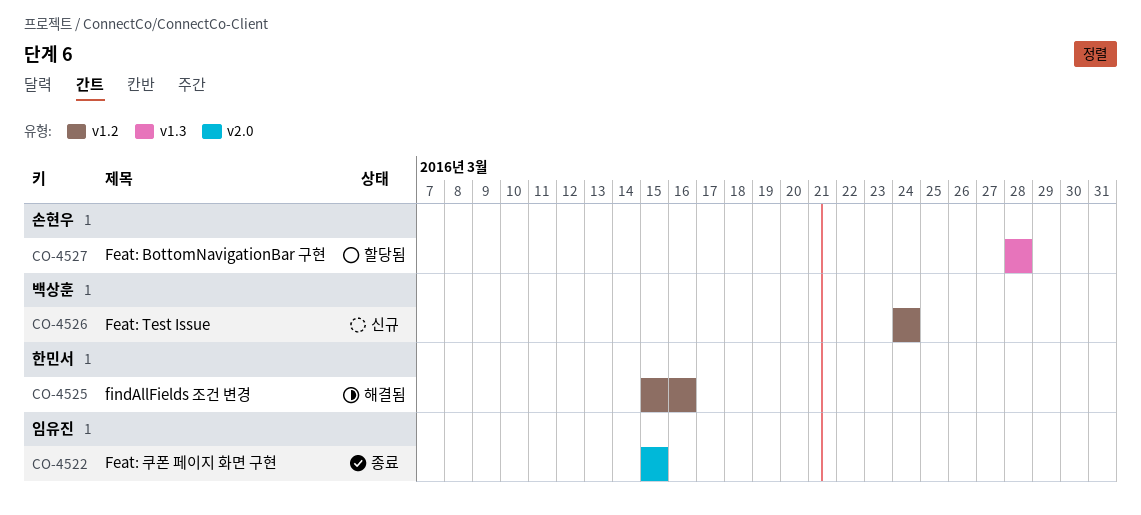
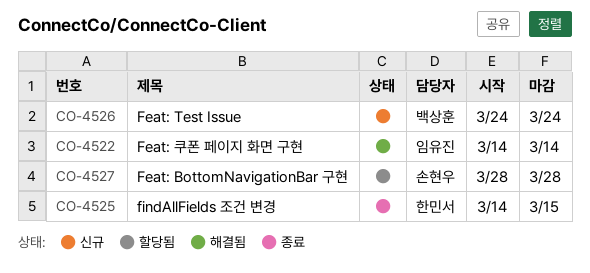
CO-4522, status: 종료 -> 해결됨
CO-4522, start: Mar 15 -> Mar 14
CO-4522, due: Mar 15 -> Mar 14
CO-4525, status: 해결됨 -> 종료
CO-4525, start: Mar 15 -> Mar 14
CO-4525, due: Mar 16 -> Mar 15

